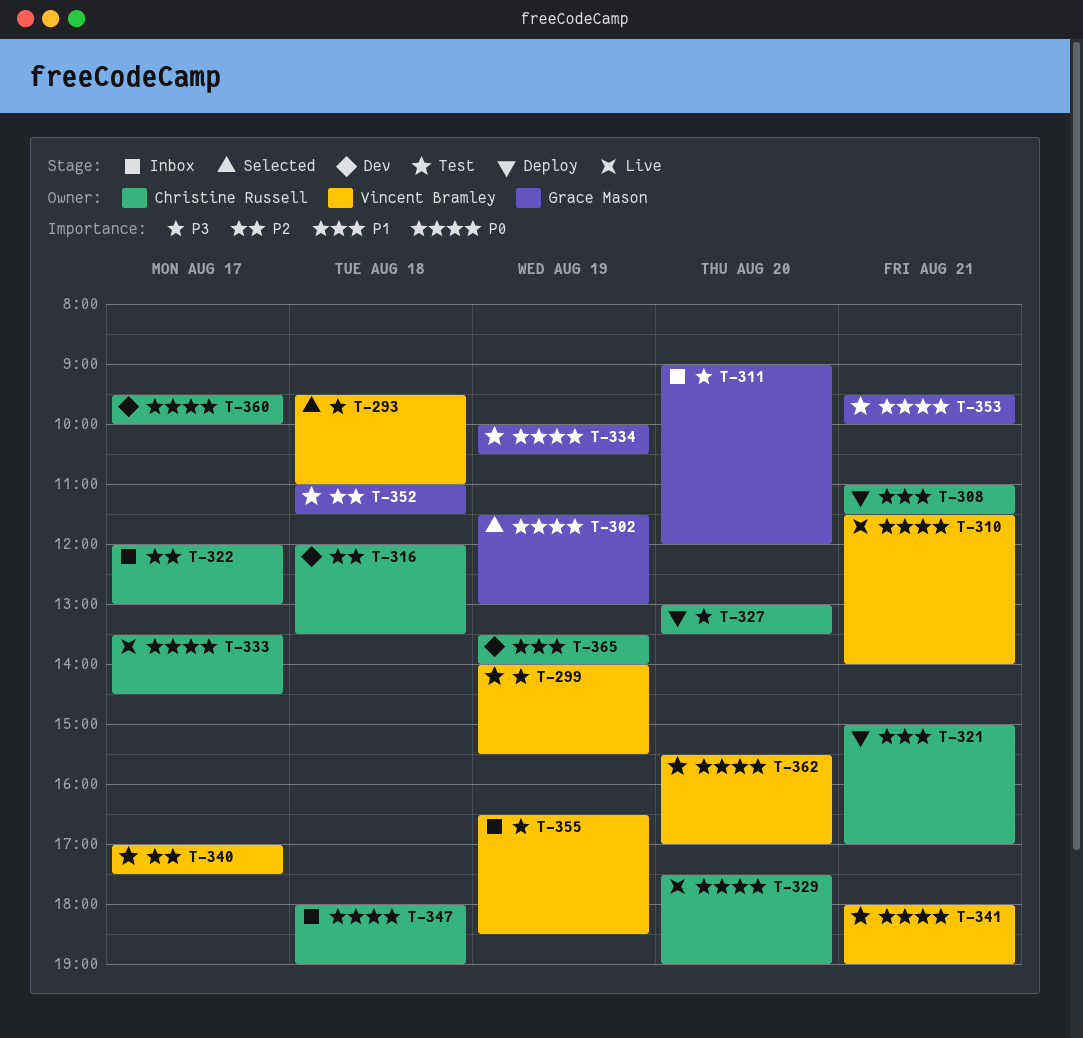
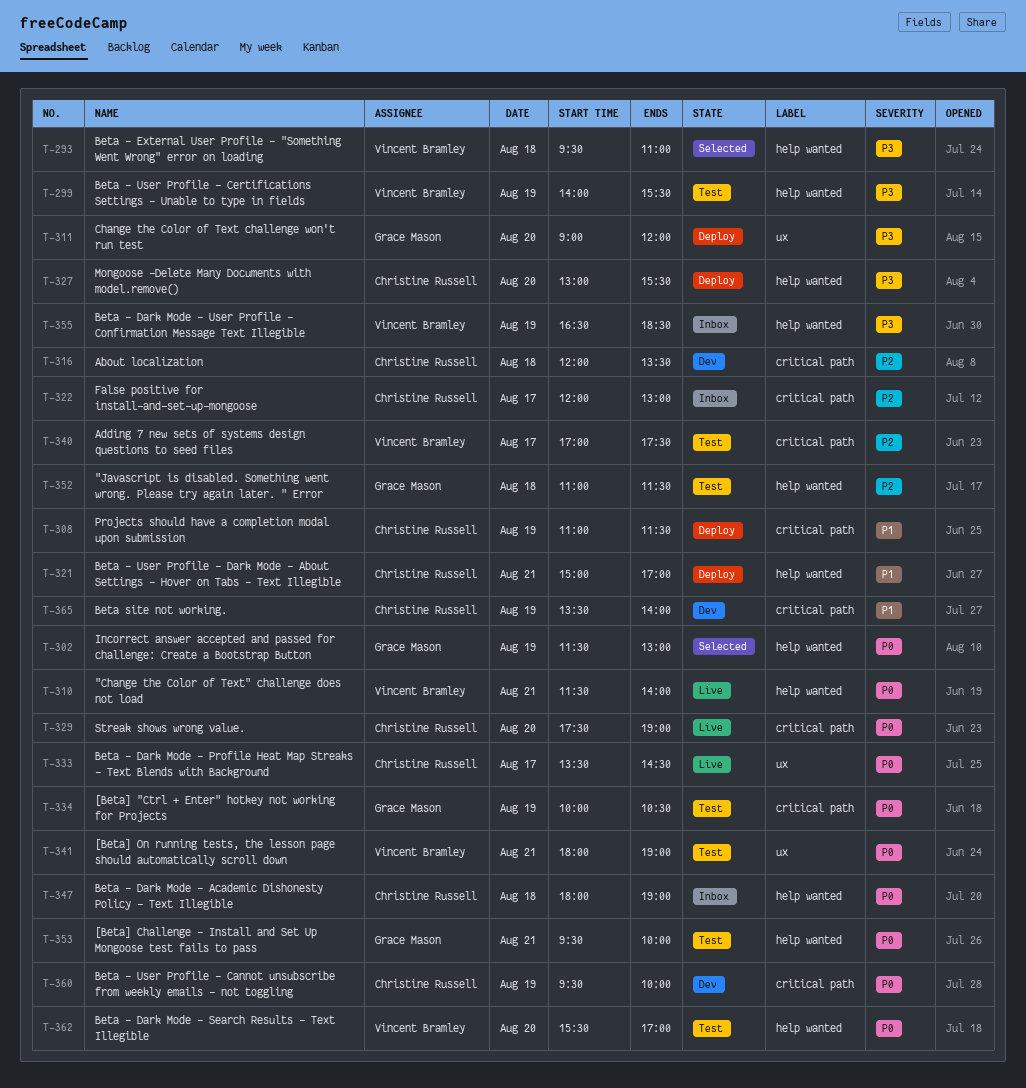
T-308, day: Aug 21 -> Aug 19
T-311, status: Inbox -> Deploy
T-327, ends: 13:30 -> 15:30
T-360, day: Aug 17 -> Aug 19

